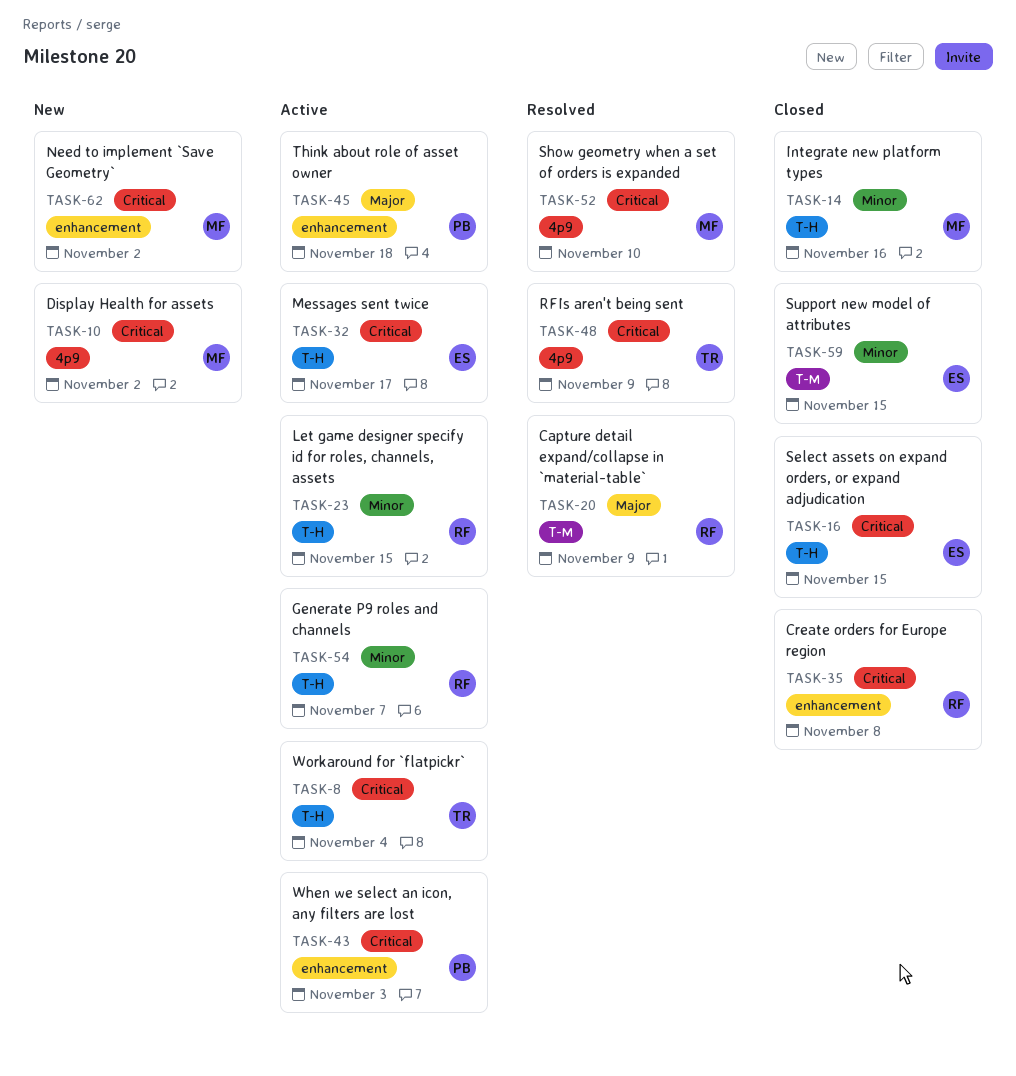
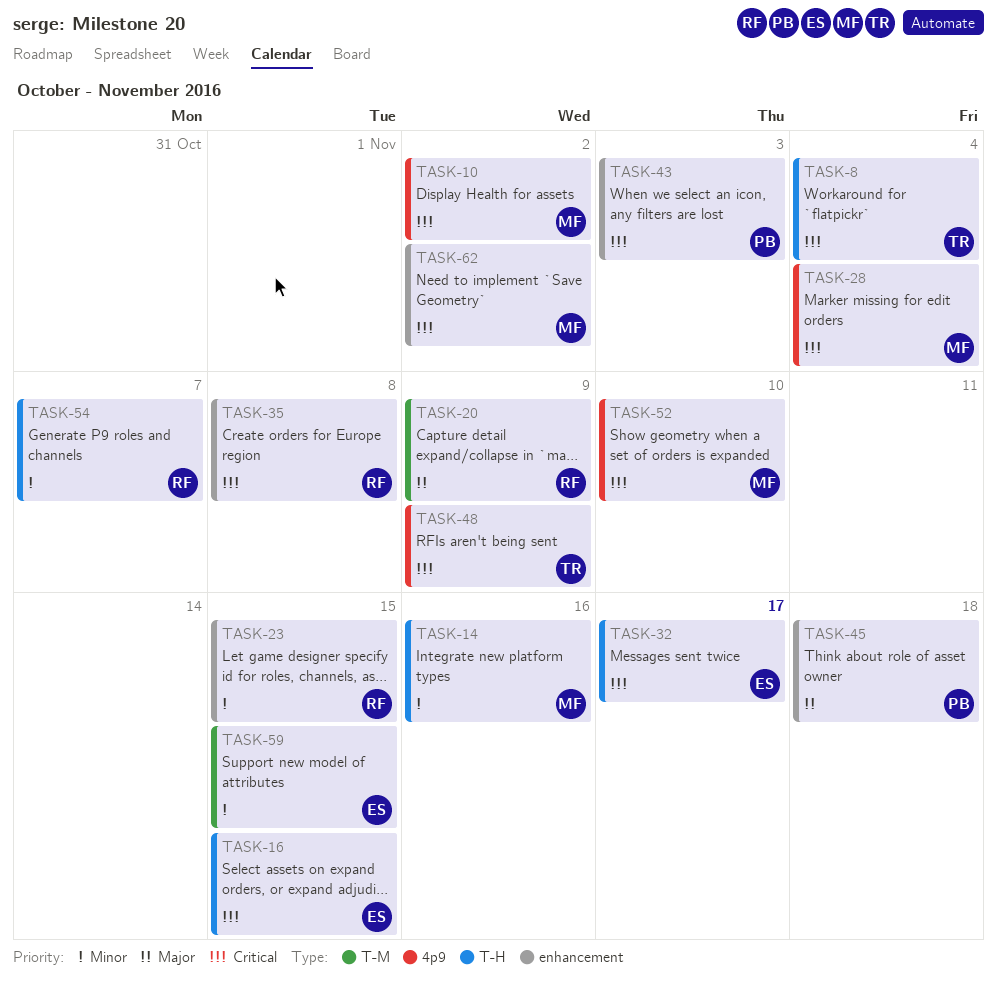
TASK-23, label: T-H -> enhancement
TASK-28: none -> present

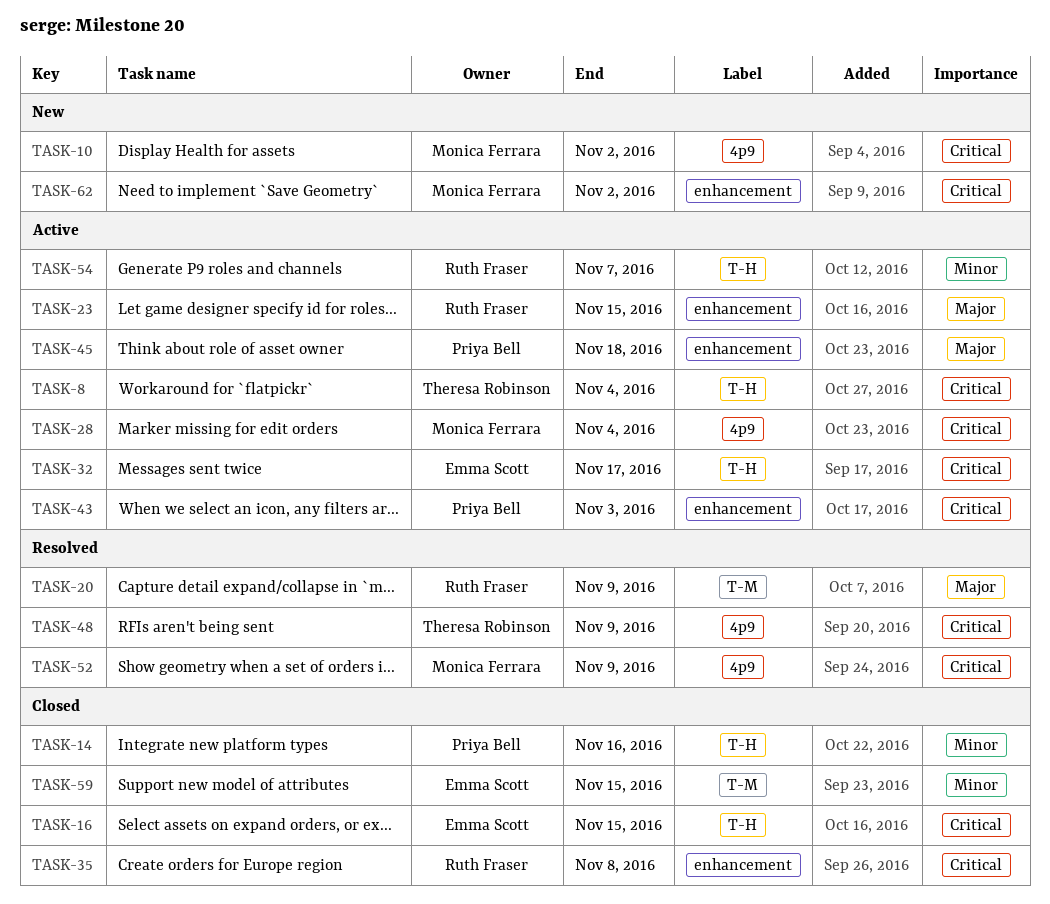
TASK-14, owner: Monica Ferrara -> Priya Bell
TASK-23, priority: Minor -> Major
TASK-52, due: Nov 10 -> Nov 9

